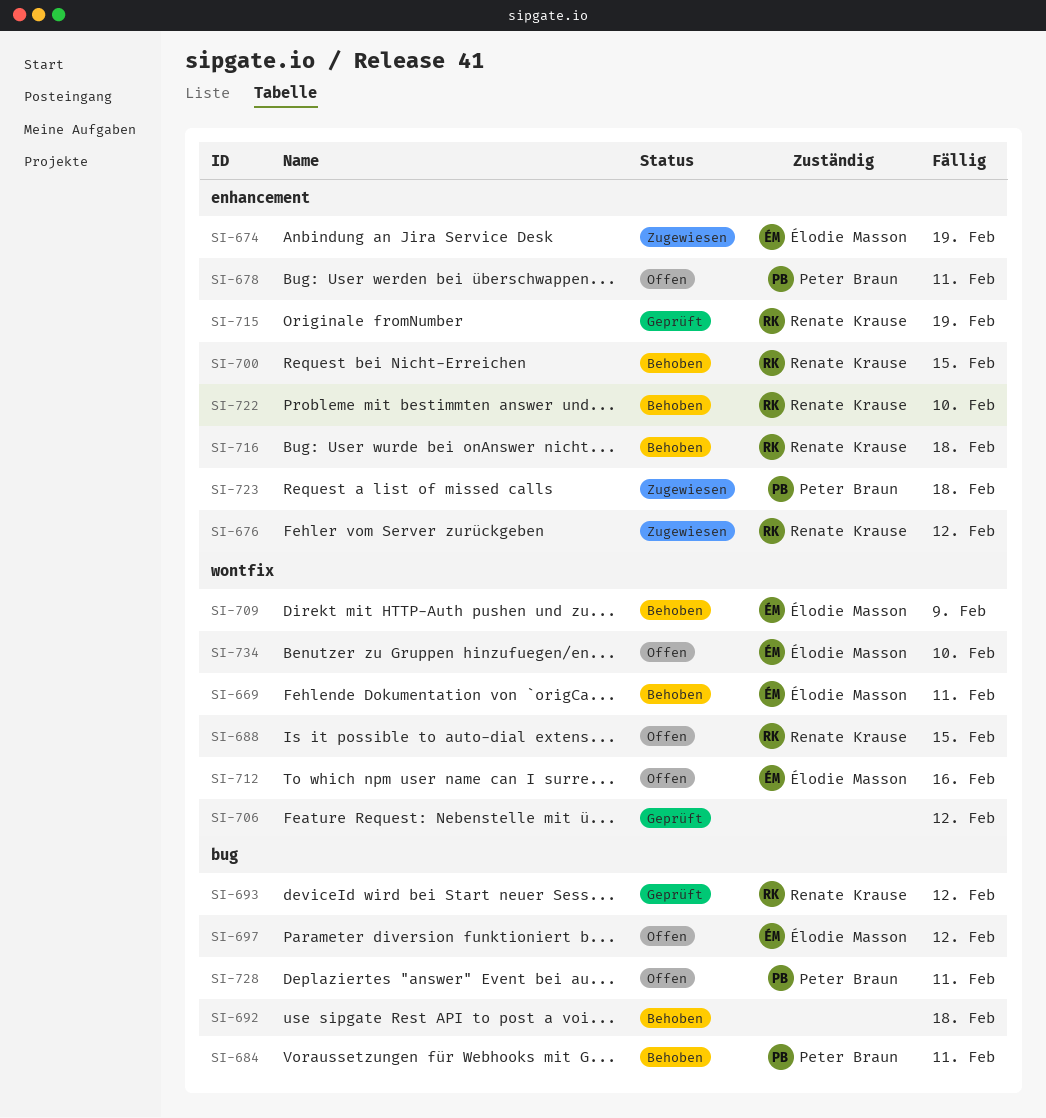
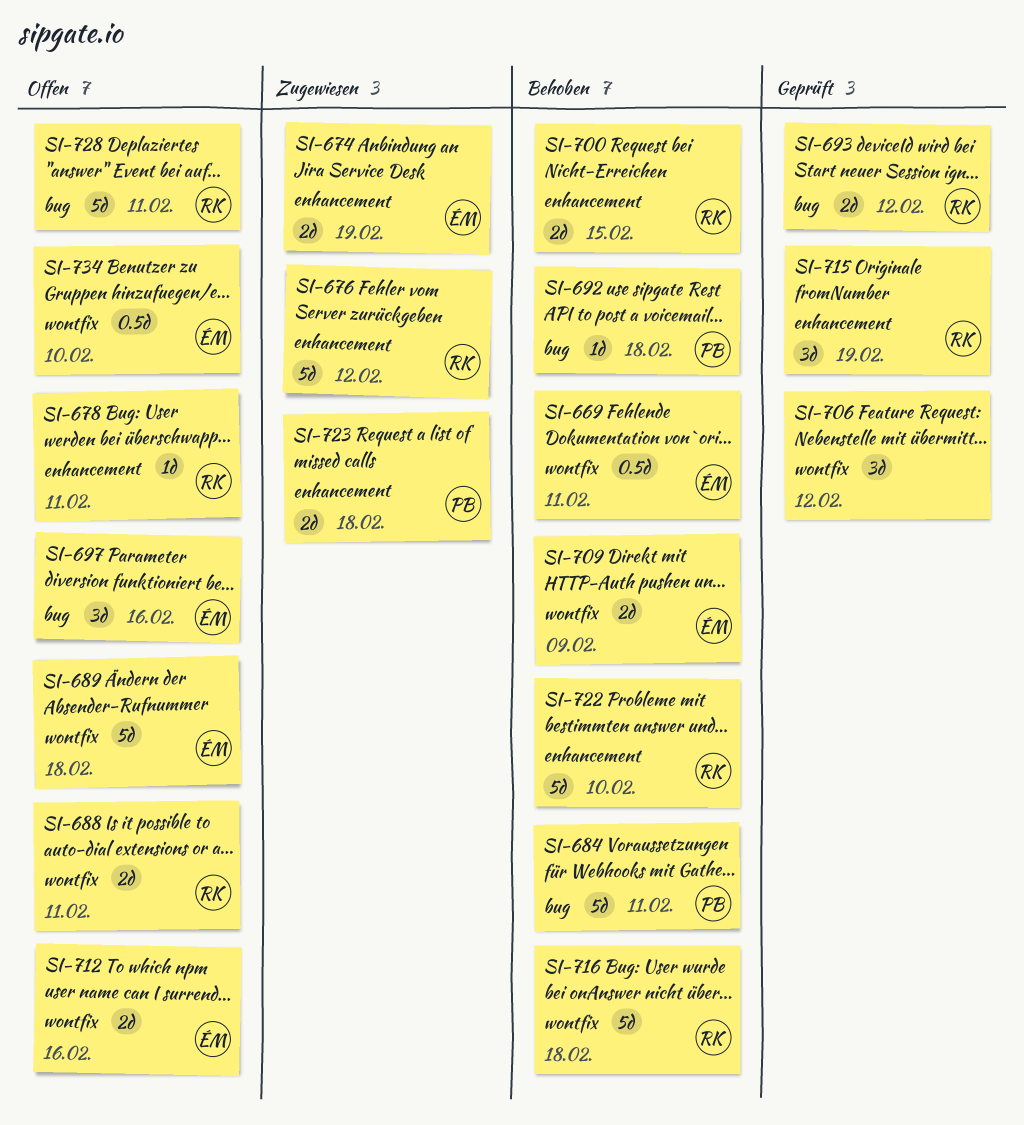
SI-678, owner: Peter Braun -> Renate Krause
SI-688, due: Feb 15 -> Feb 11
SI-689: none -> present
SI-692, owner: none -> Peter Braun
SI-697, due: Feb 12 -> Feb 16
SI-716, label: enhancement -> wontfix
SI-728, owner: Peter Braun -> Renate Krause

